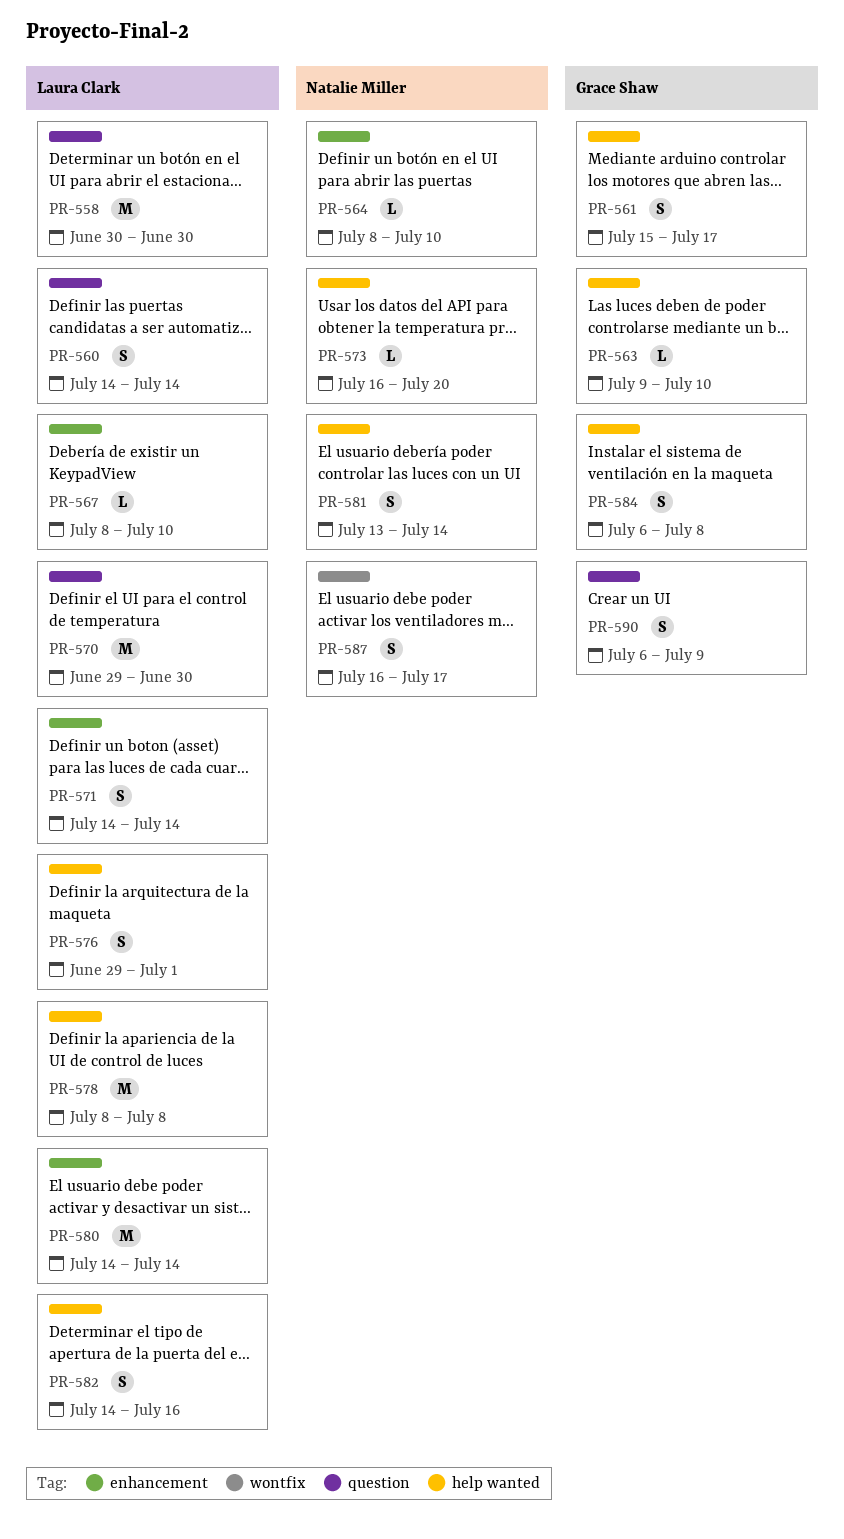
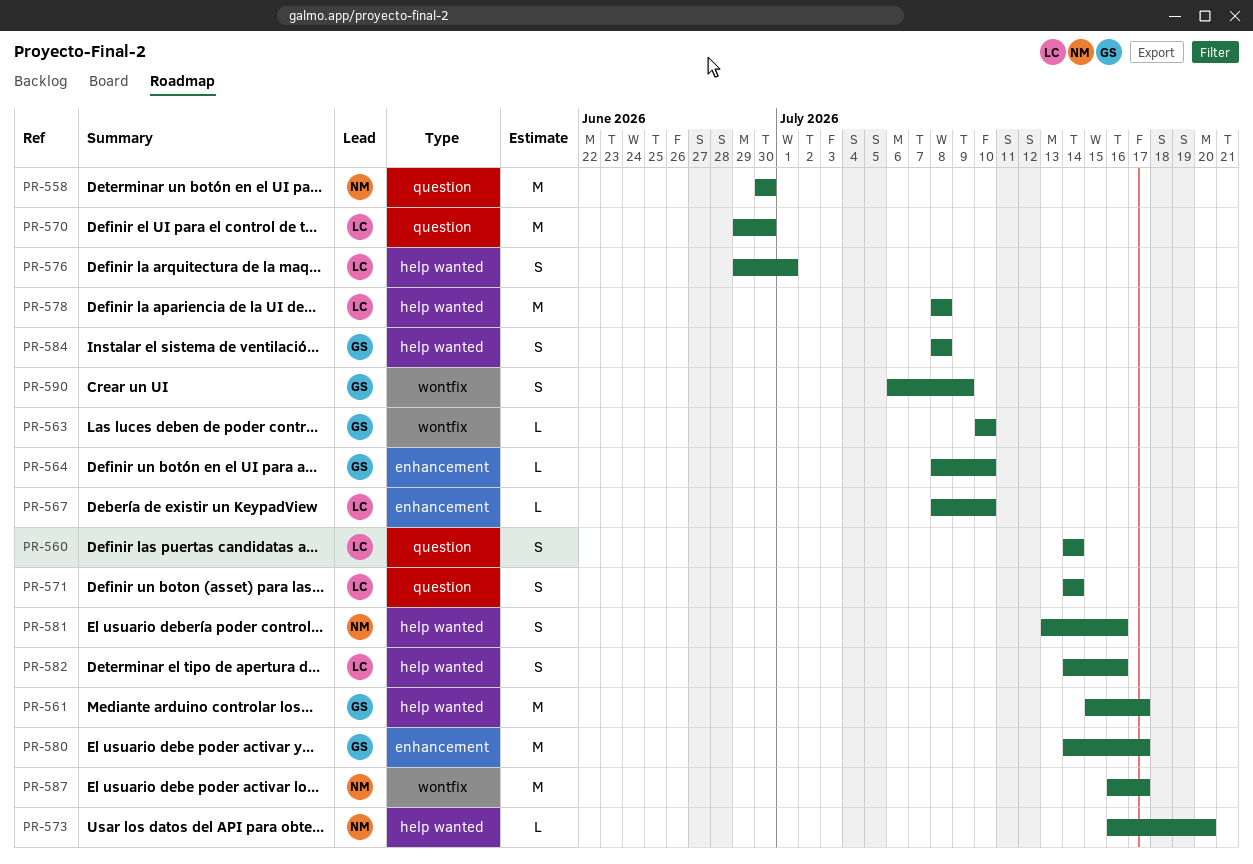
PR-558, owner: Laura Clark -> Natalie Miller
PR-561, estimate: S -> M
PR-563, label: help wanted -> wontfix
PR-563, start: Jul 9 -> Jul 10
PR-564, owner: Natalie Miller -> Grace Shaw
PR-571, label: enhancement -> question
PR-580, owner: Laura Clark -> Grace Shaw
PR-580, due: Jul 14 -> Jul 17
PR-581, due: Jul 14 -> Jul 16
PR-584, start: Jul 6 -> Jul 8
PR-587, estimate: S -> M
PR-590, label: question -> wontfix

